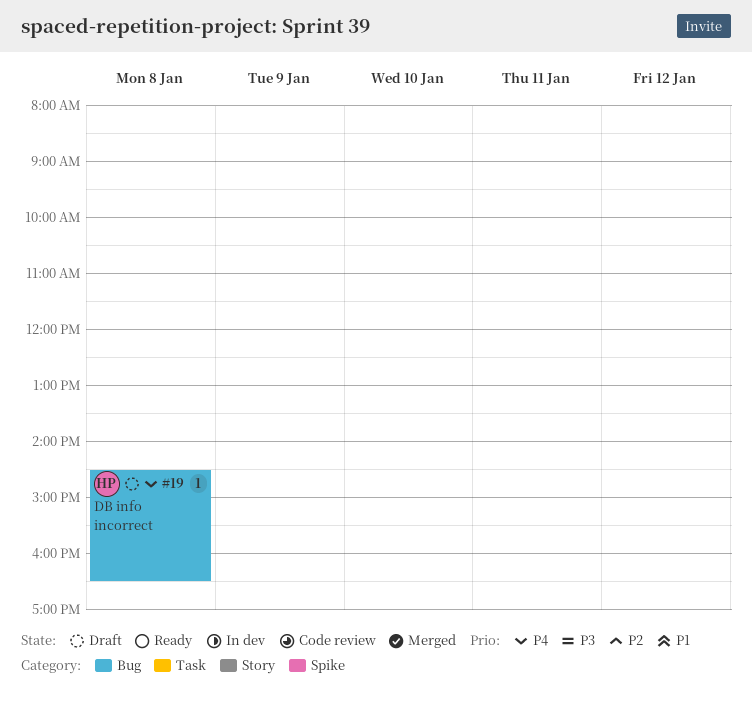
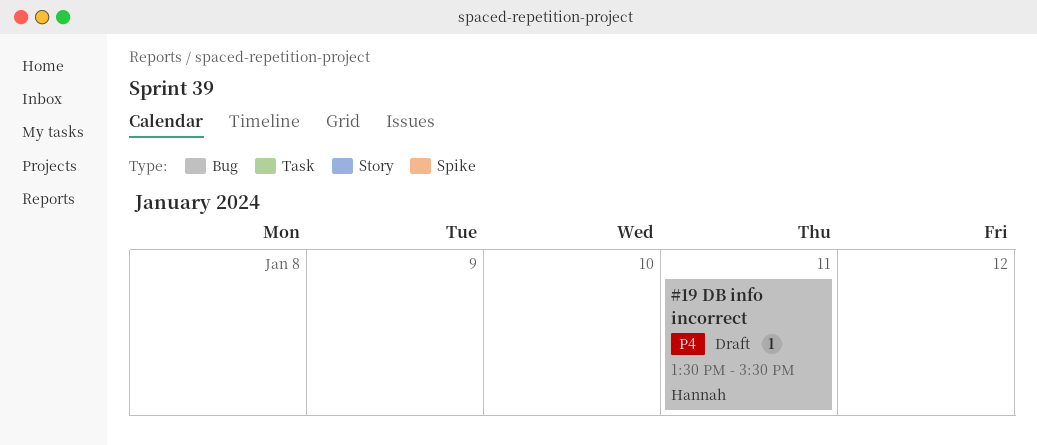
#19, day: Jan 8 -> Jan 11
#19, begins: 14:30 -> 13:30
#19, ends: 16:30 -> 15:30

